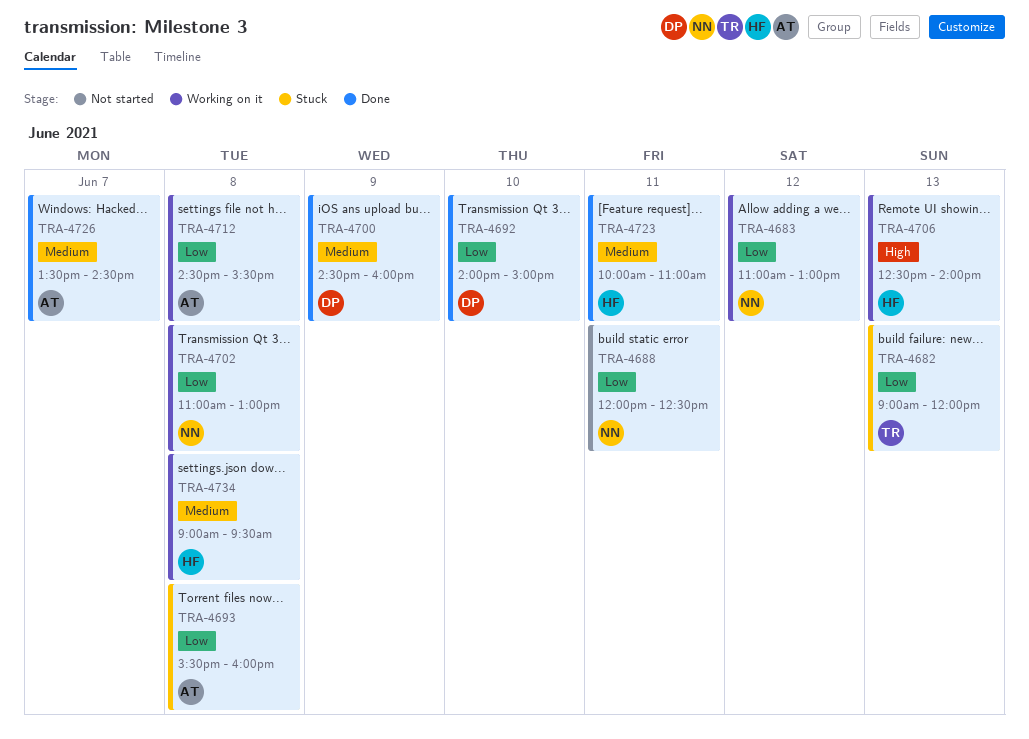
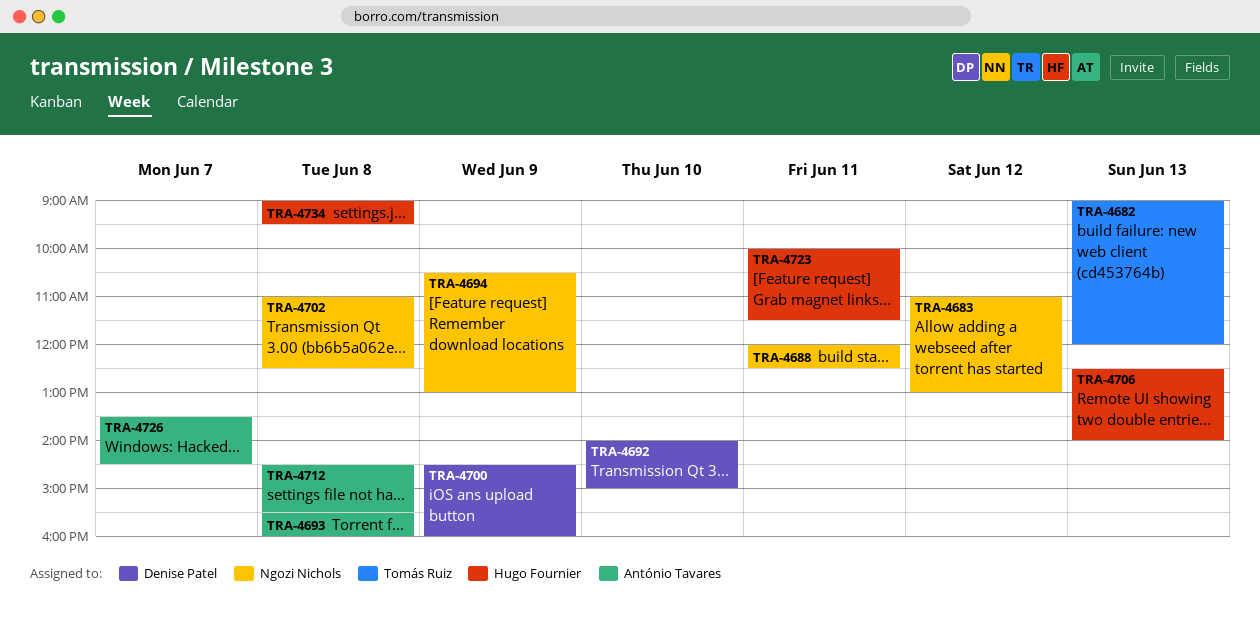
TRA-4694: none -> present
TRA-4702, ends: 13:00 -> 12:30
TRA-4723, ends: 11:00 -> 11:30

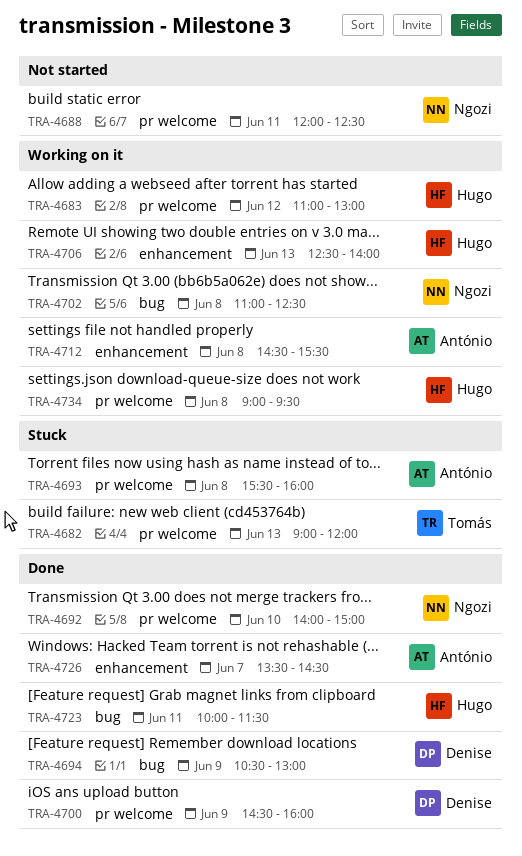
TRA-4683, owner: Ngozi Nichols -> Hugo Fournier
TRA-4692, owner: Denise Patel -> Ngozi Nichols
TRA-4694, owner: Ngozi Nichols -> Denise Patel

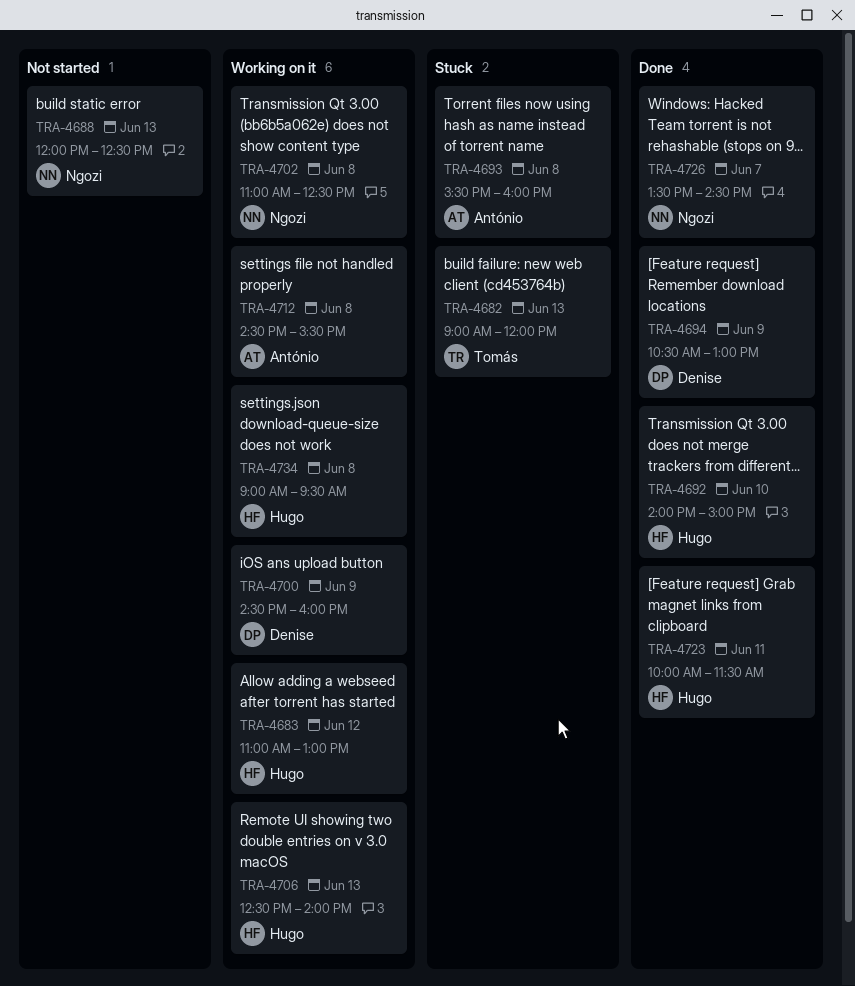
TRA-4688, day: Jun 11 -> Jun 13
TRA-4692, owner: Ngozi -> Hugo
TRA-4700, status: Done -> Working on it
TRA-4726, owner: António -> Ngozi

